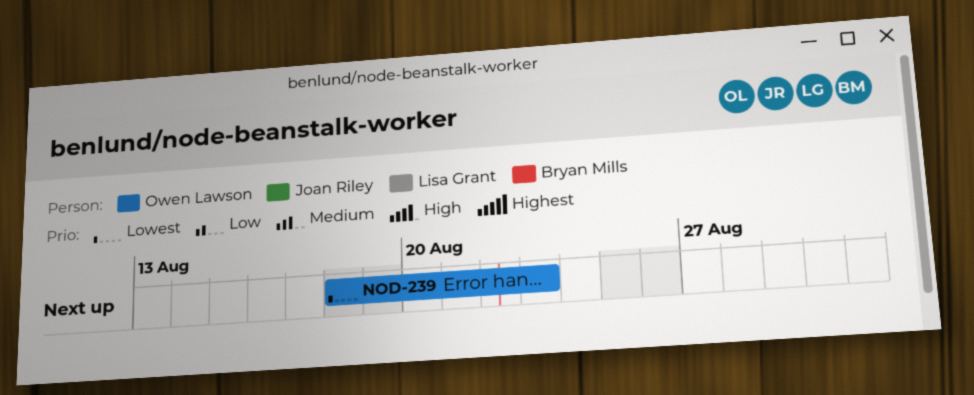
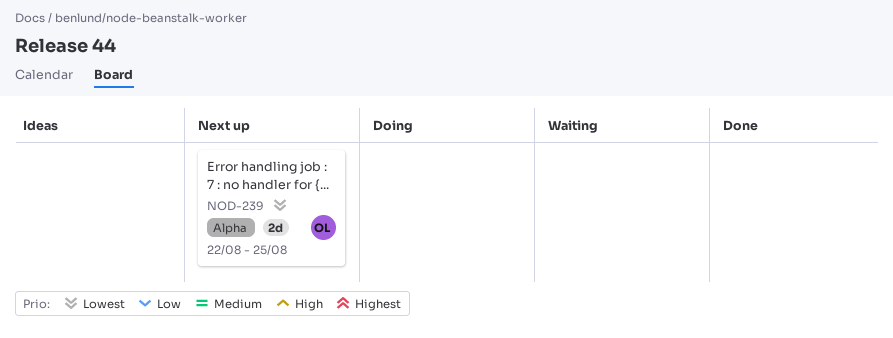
NOD-239, start: Aug 18 -> Aug 22
NOD-239, due: Aug 23 -> Aug 25

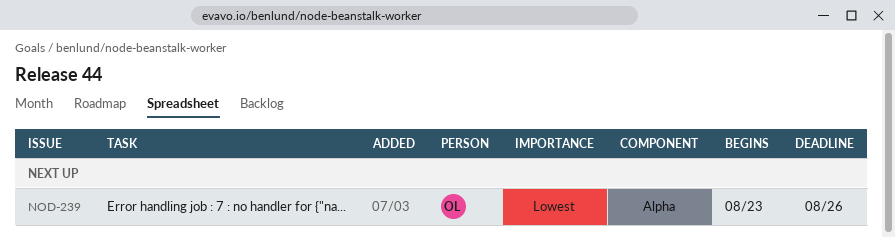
NOD-239, start: Aug 22 -> Aug 23
NOD-239, due: Aug 25 -> Aug 26

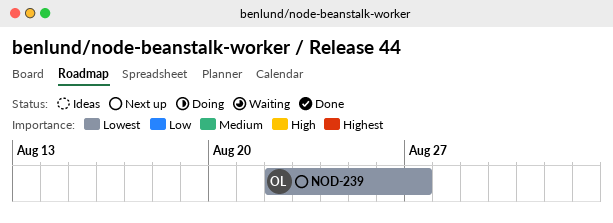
NOD-239, start: Aug 23 -> Aug 22
NOD-239, due: Aug 26 -> Aug 27

